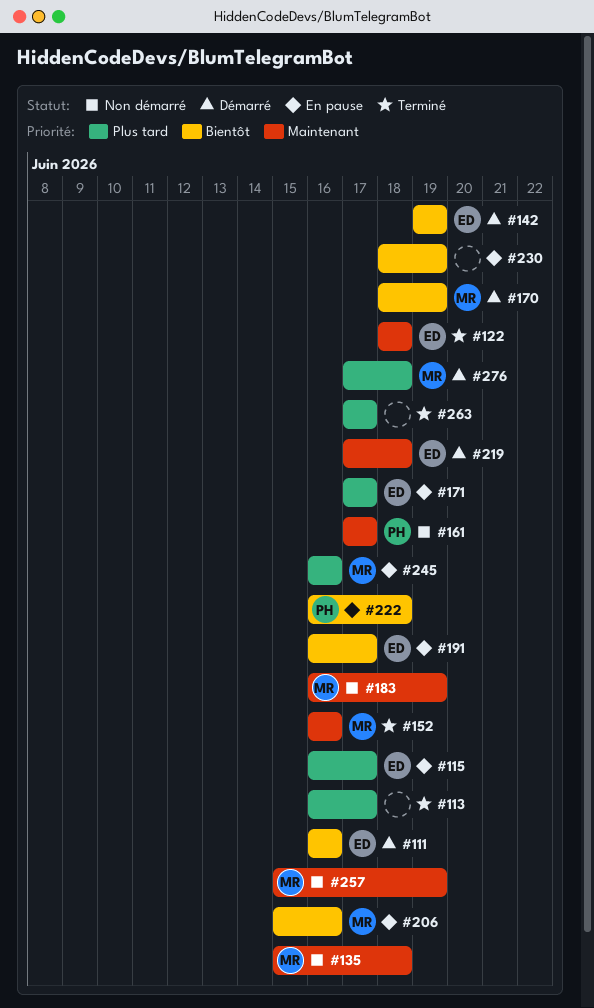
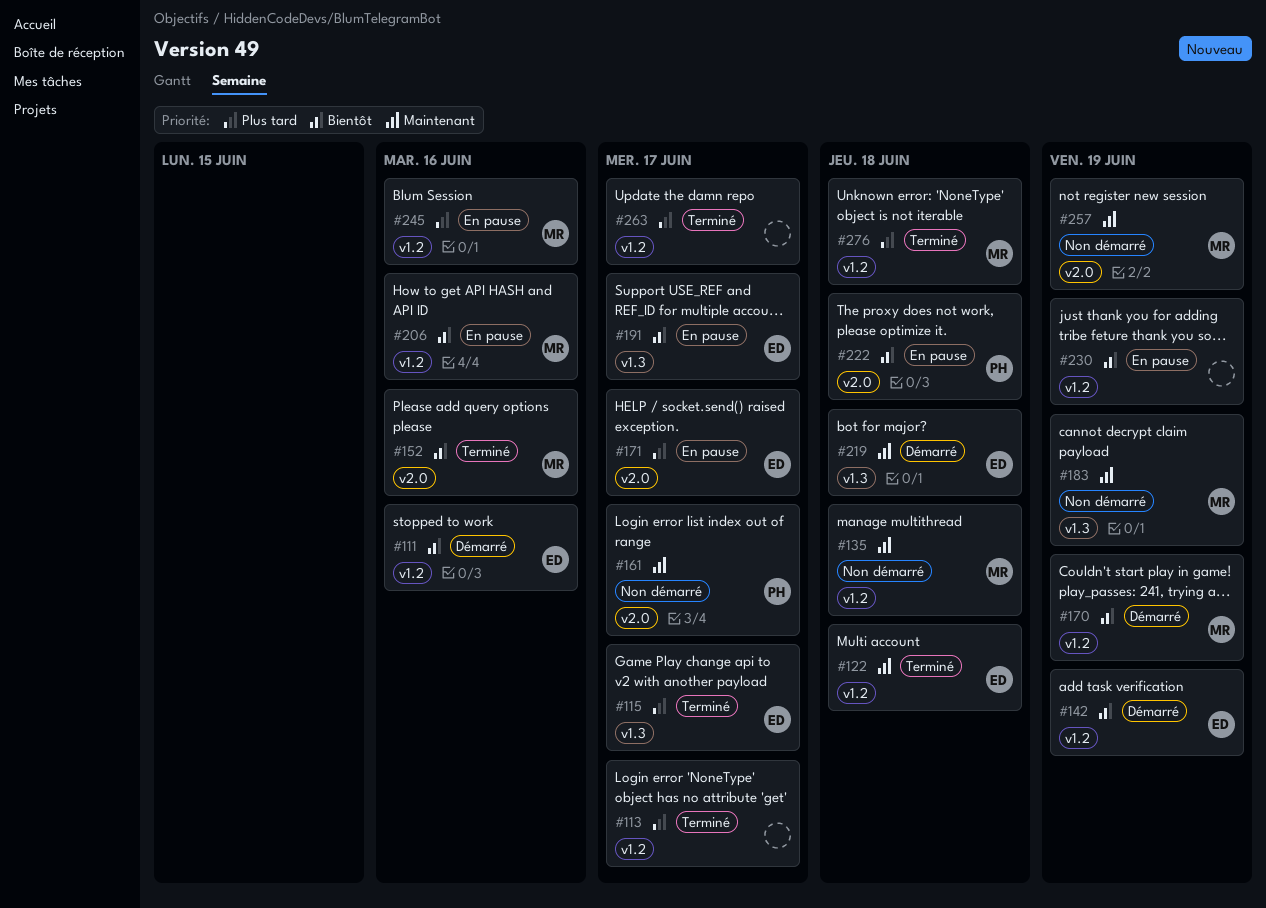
#115, status: En pause -> Terminé
#152, priority: Maintenant -> Bientôt
#276, status: Démarré -> Terminé

